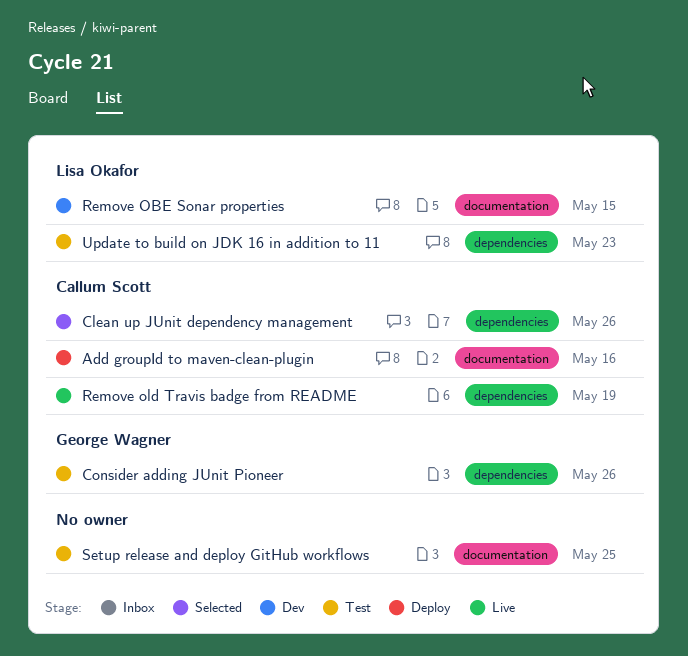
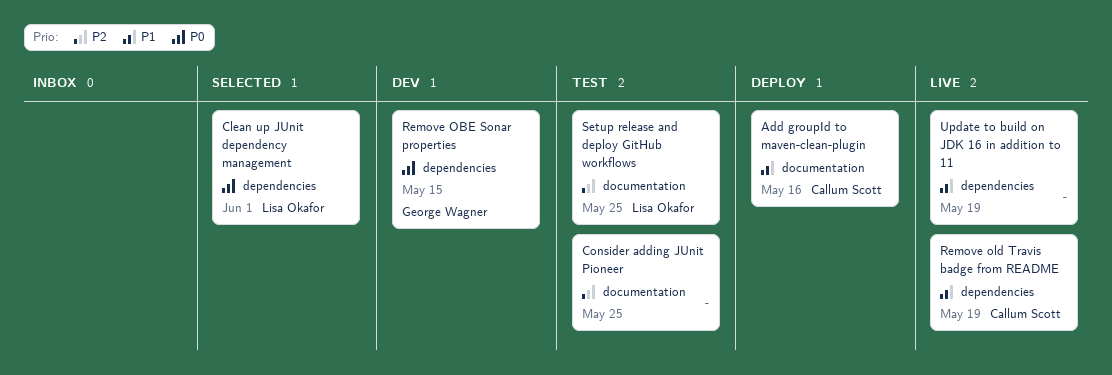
Clean up JUnit dependency management, owner: Callum Scott -> Lisa Okafor
Clean up JUnit dependency management, due: May 26 -> Jun 1
Consider adding JUnit Pioneer, owner: George Wagner -> none
Consider adding JUnit Pioneer, label: dependencies -> documentation
Consider adding JUnit Pioneer, due: May 26 -> May 25
Remove OBE Sonar properties, owner: Lisa Okafor -> George Wagner
Remove OBE Sonar properties, label: documentation -> dependencies
Setup release and deploy GitHub workflows, owner: none -> Lisa Okafor
Update to build on JDK 16 in addition to 11, status: Test -> Live
Update to build on JDK 16 in addition to 11, owner: Lisa Okafor -> none
Update to build on JDK 16 in addition to 11, due: May 23 -> May 19

